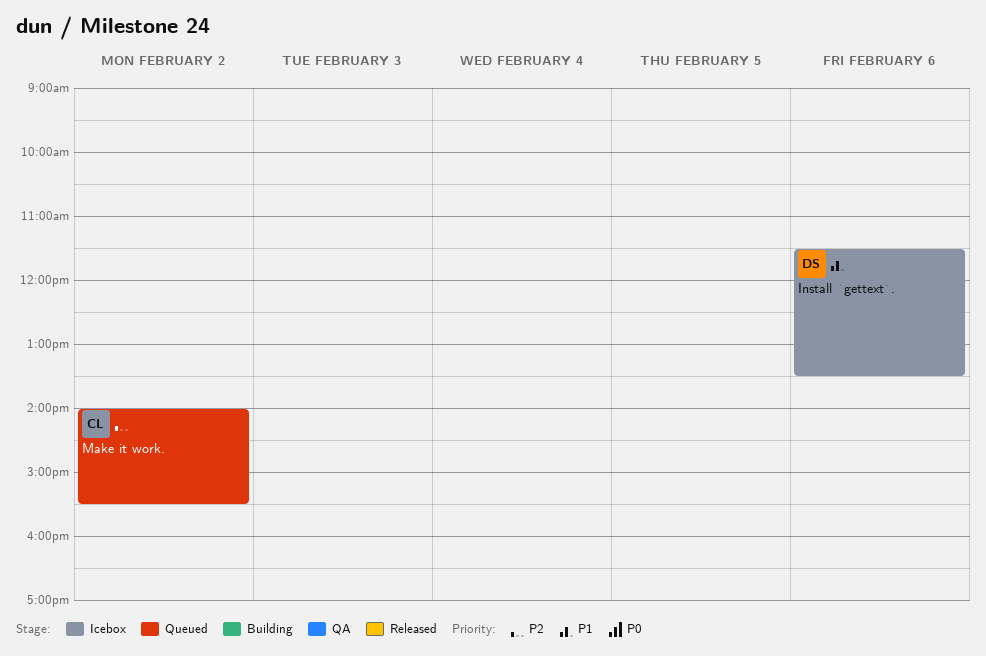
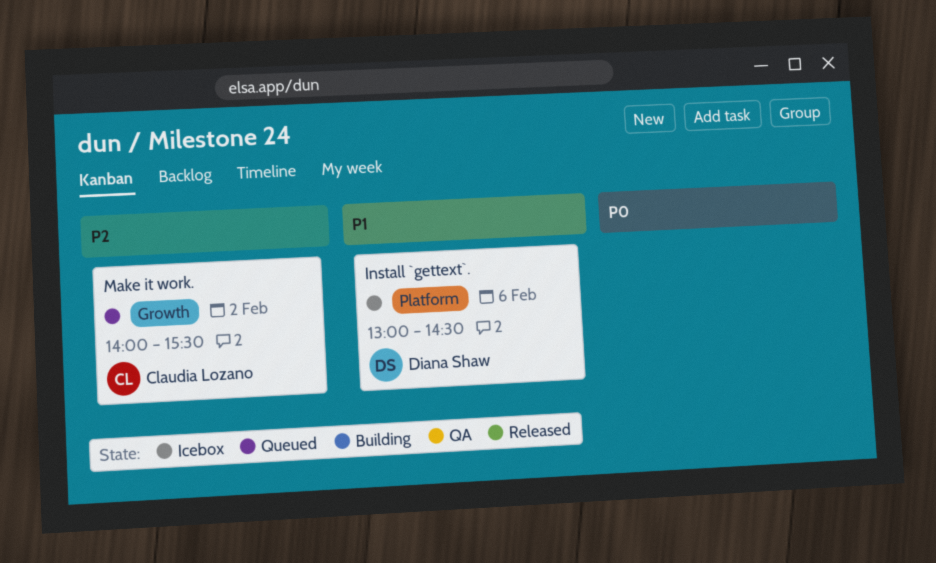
Install `gettext`., begins: 11:30 -> 13:00
Install `gettext`., ends: 13:30 -> 14:30

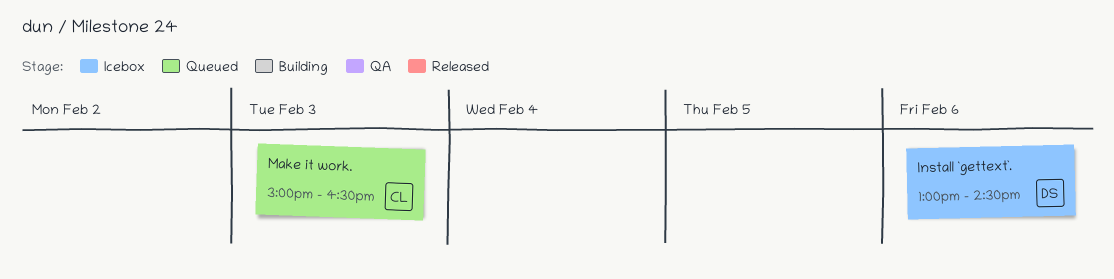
Make it work., day: Feb 2 -> Feb 3
Make it work., begins: 14:00 -> 15:00
Make it work., ends: 15:30 -> 16:30

